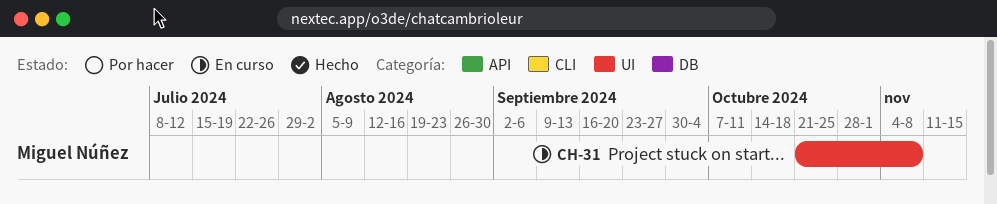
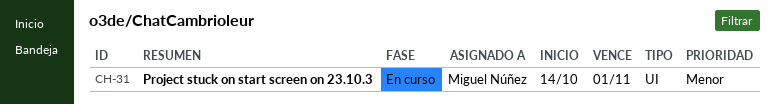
CH-31, start: Oct 21 -> Oct 14
CH-31, due: Nov 8 -> Nov 1

